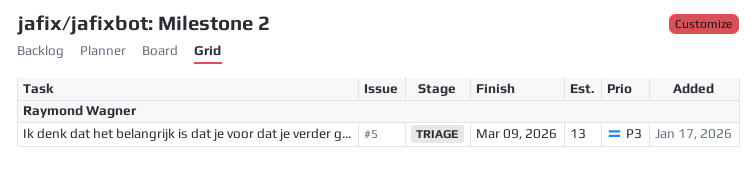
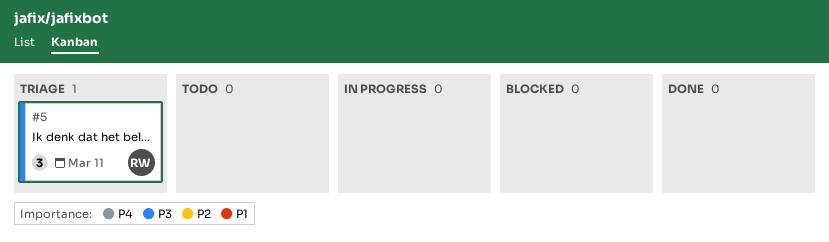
#5, estimate: 13 -> 3
#5, due: Mar 9 -> Mar 11

